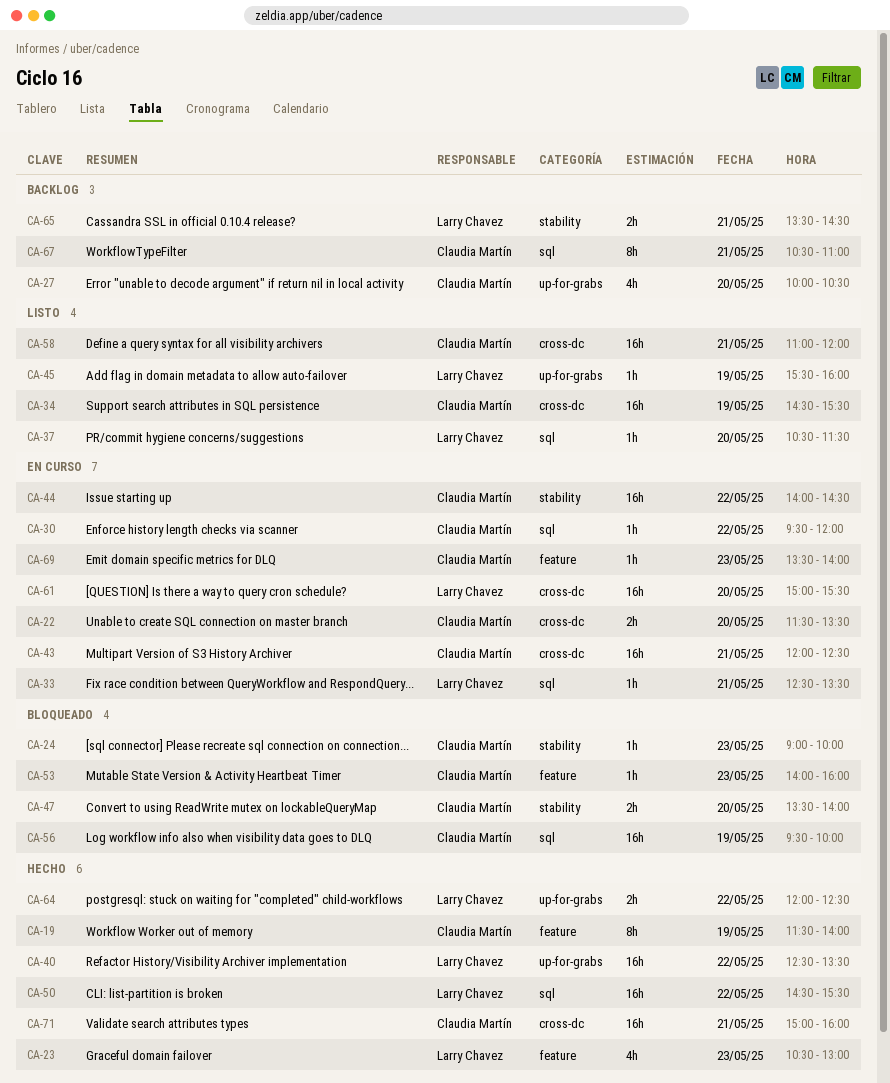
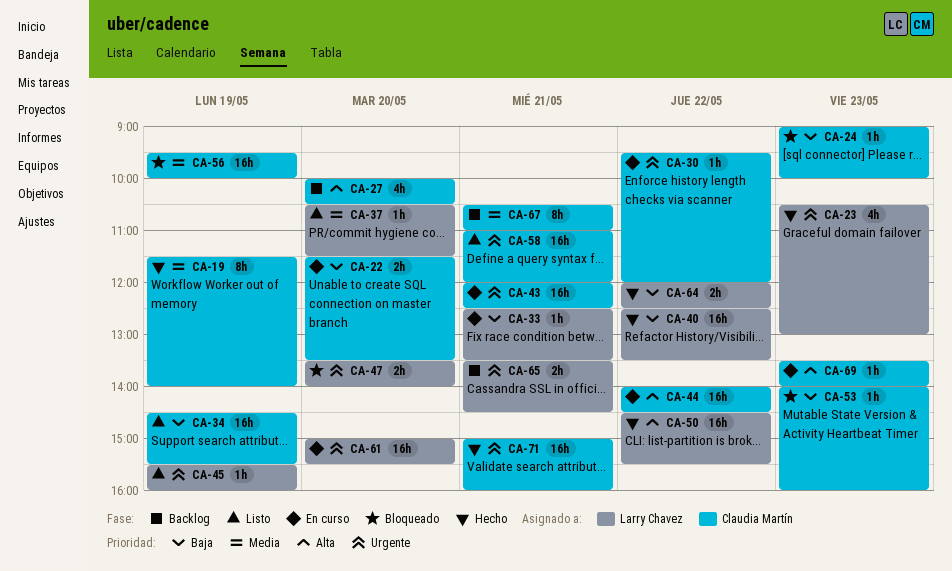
CA-47, owner: Claudia Martín -> Larry Chavez

